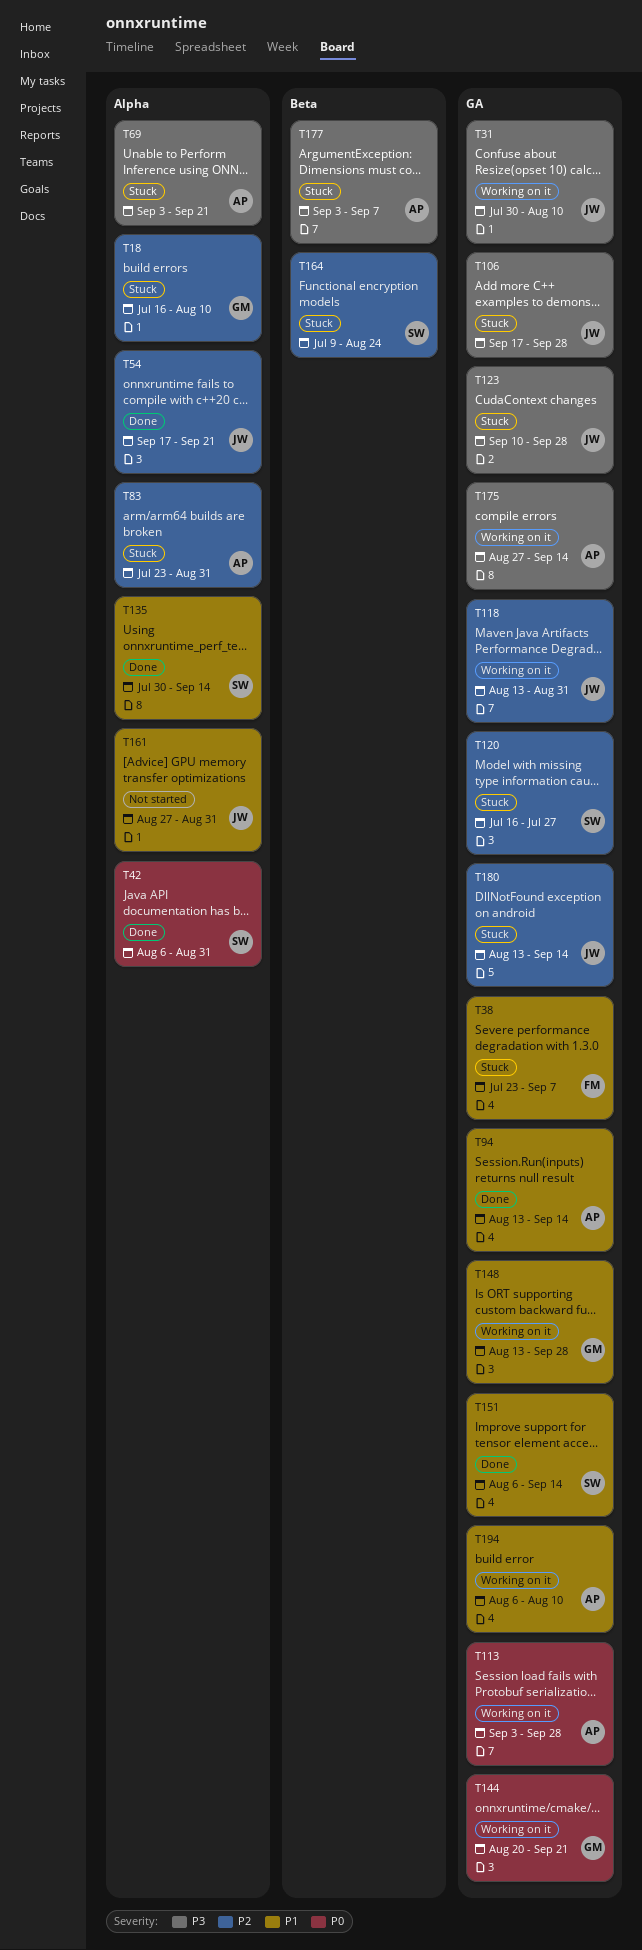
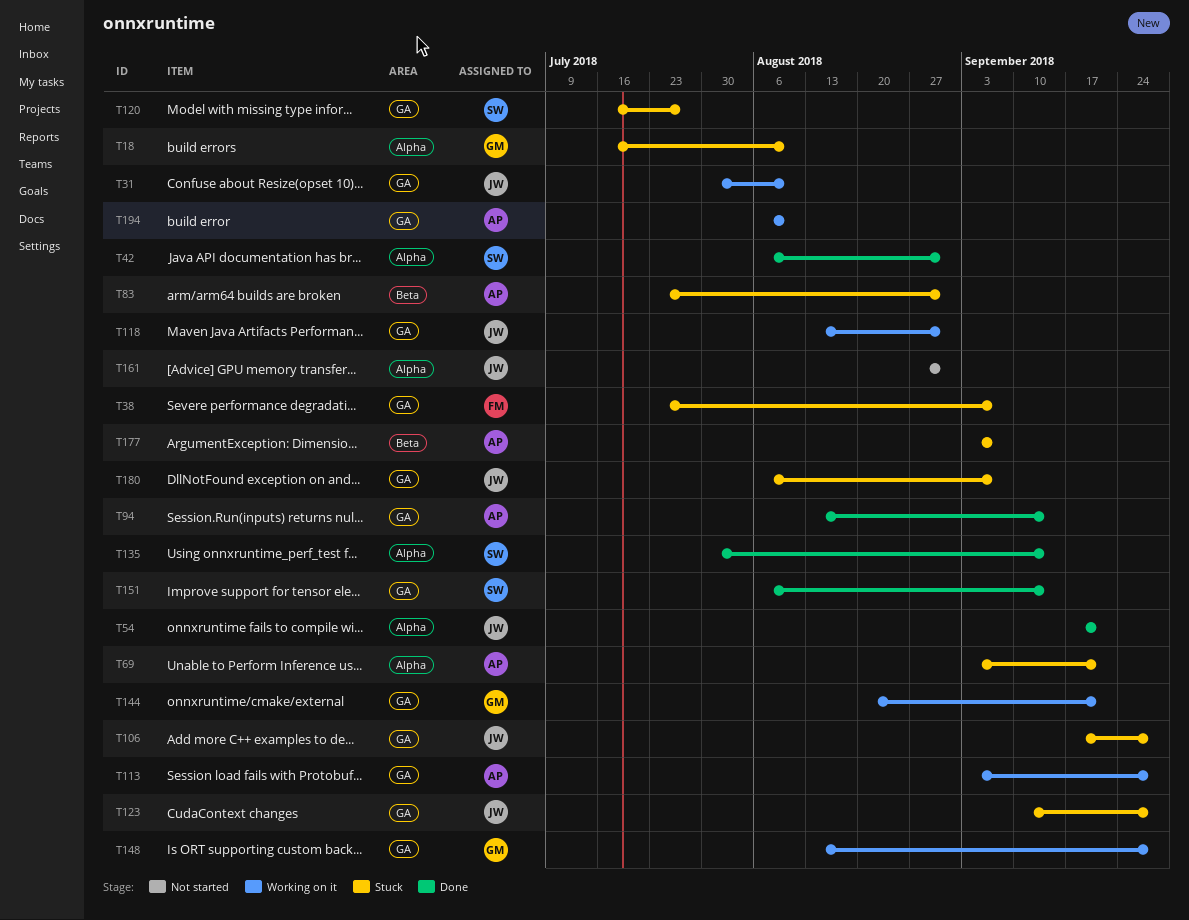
T83, label: Alpha -> Beta
T164: present -> none
T175: present -> none
T180, start: Aug 13 -> Aug 6
T180, due: Sep 14 -> Sep 7

